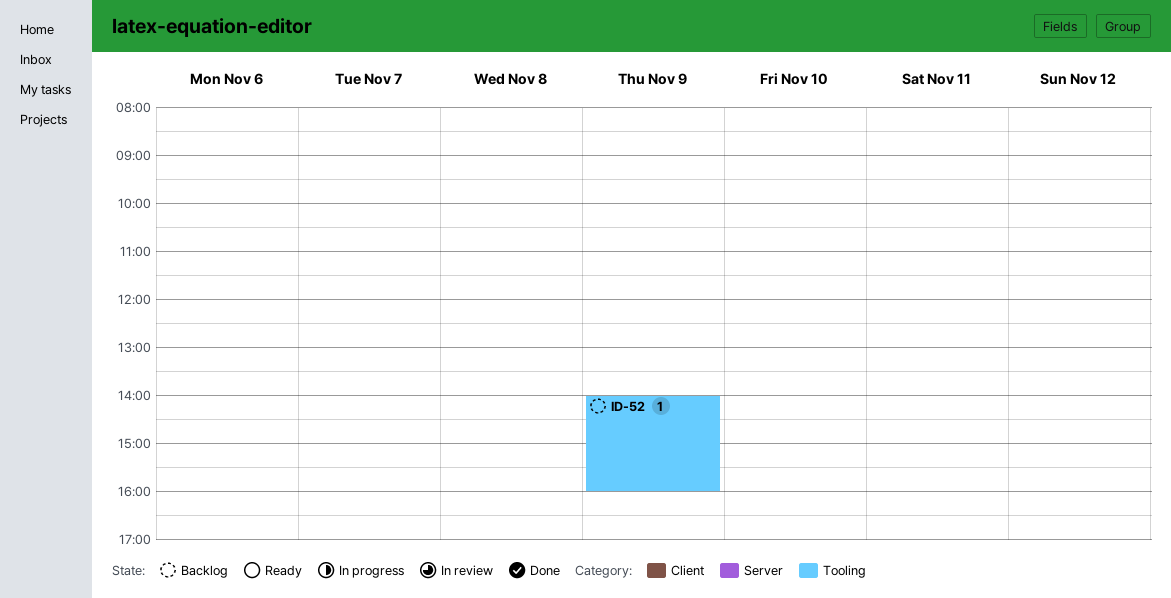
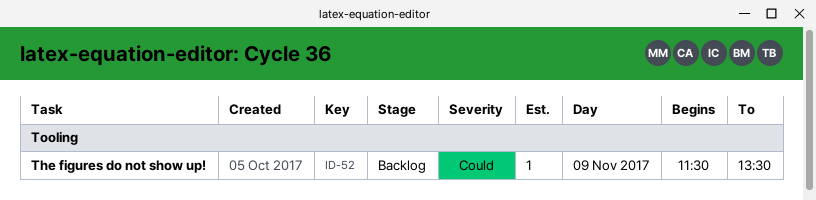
ID-52, begins: 14:00 -> 11:30
ID-52, ends: 16:00 -> 13:30

